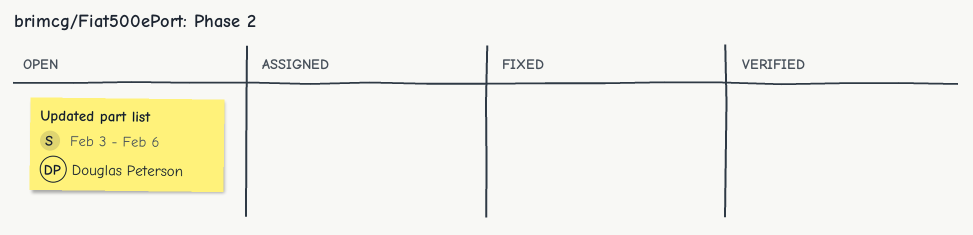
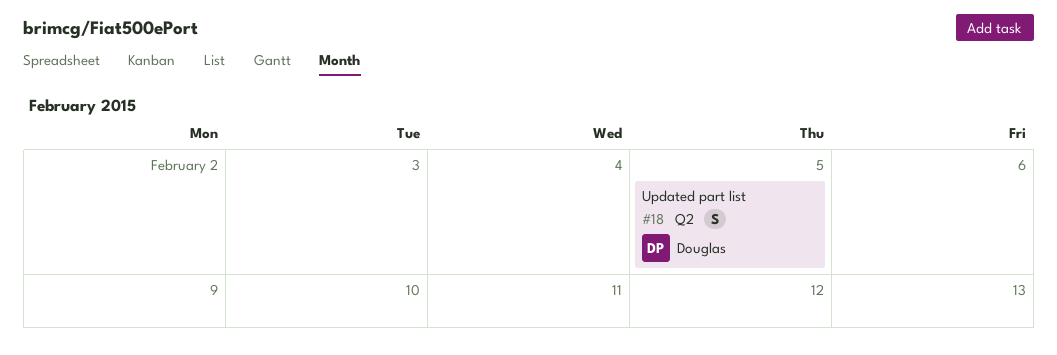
Updated part list, due: Feb 6 -> Feb 5

